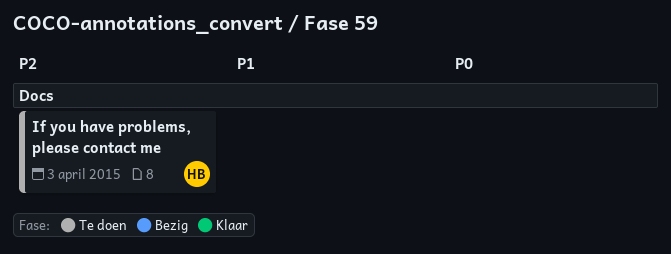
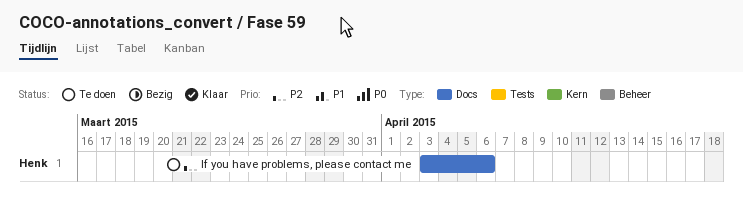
If you have problems, please contact me, due: Apr 3 -> Apr 6

